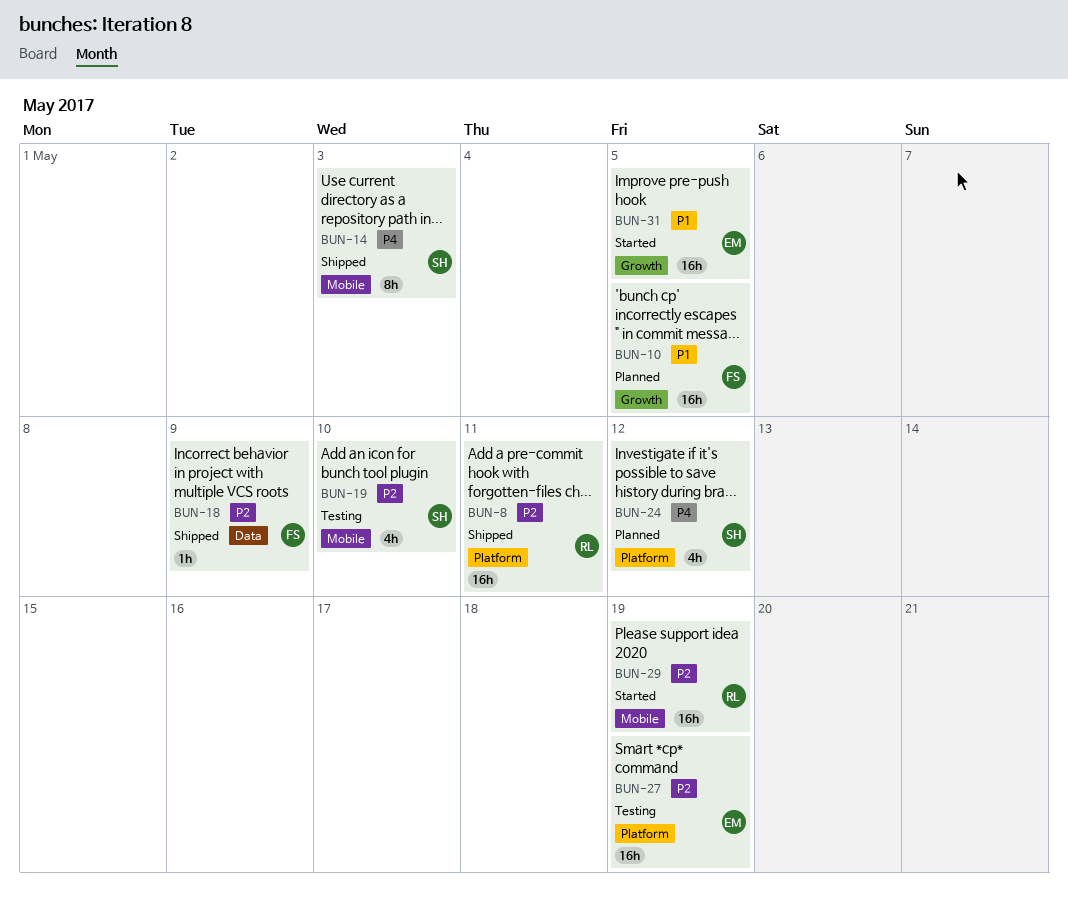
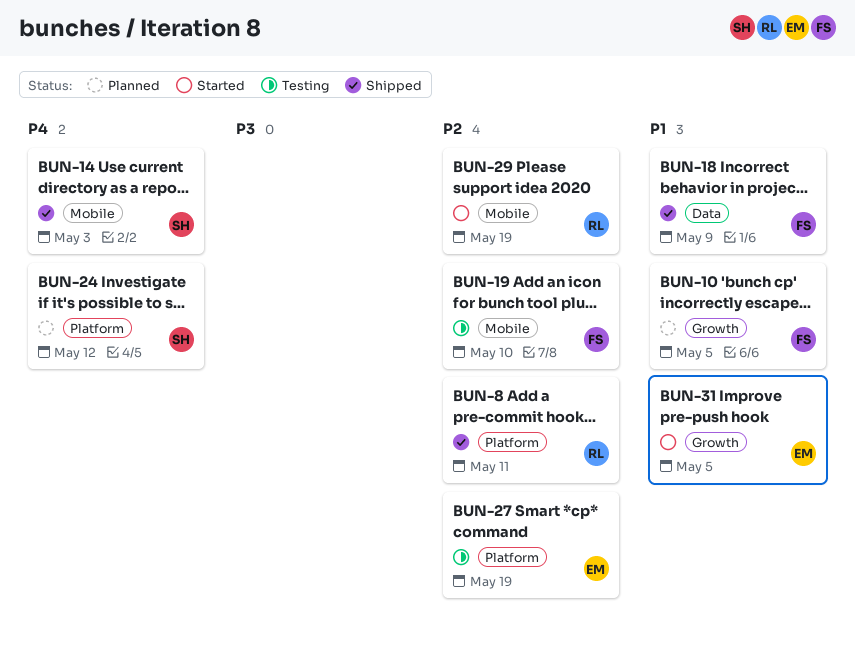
BUN-18, priority: P2 -> P1
BUN-19, owner: SH -> FS

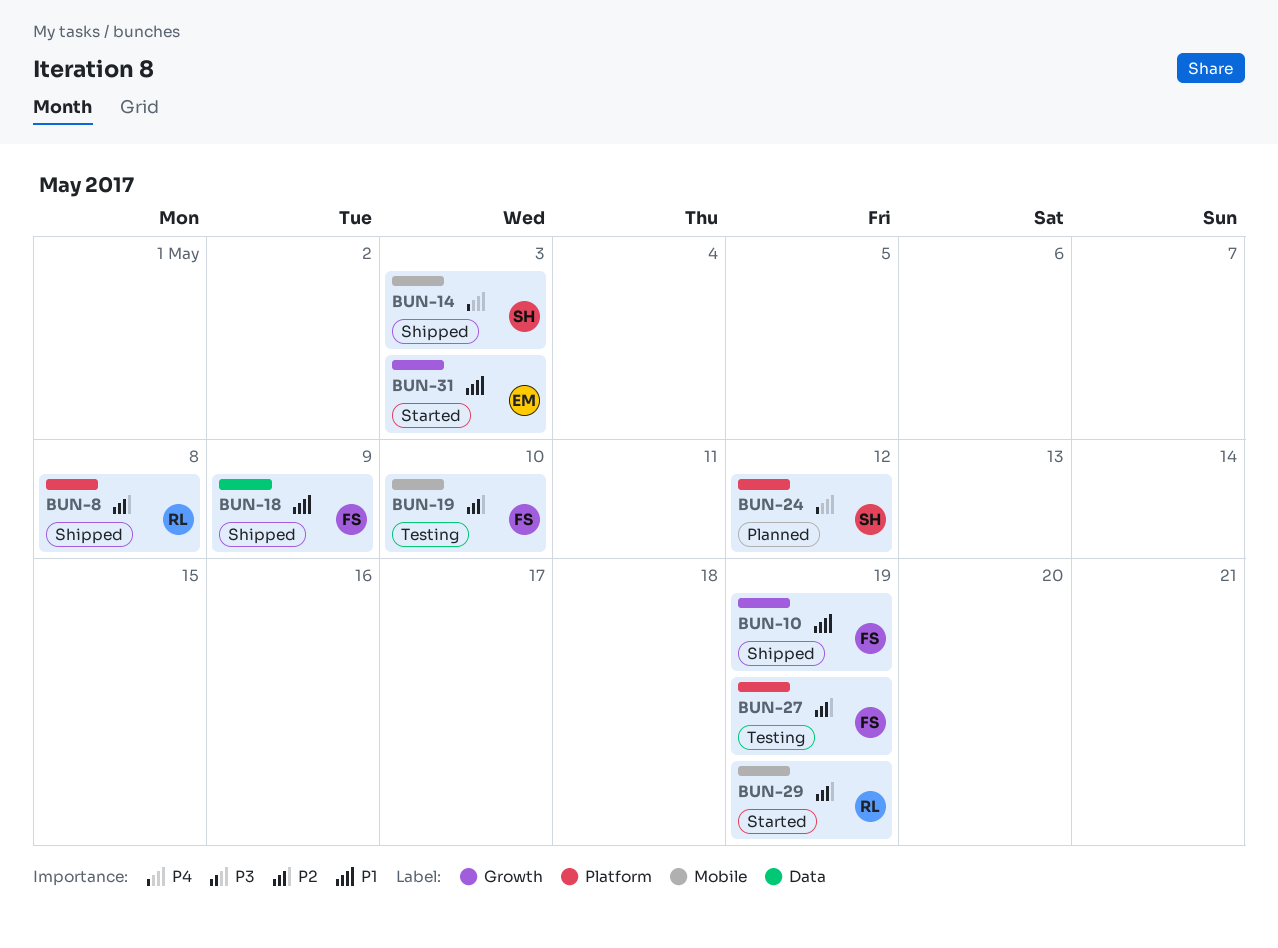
BUN-8, due: May 11 -> May 8
BUN-10, status: Planned -> Shipped
BUN-10, due: May 5 -> May 19
BUN-27, owner: EM -> FS
BUN-31, due: May 5 -> May 3

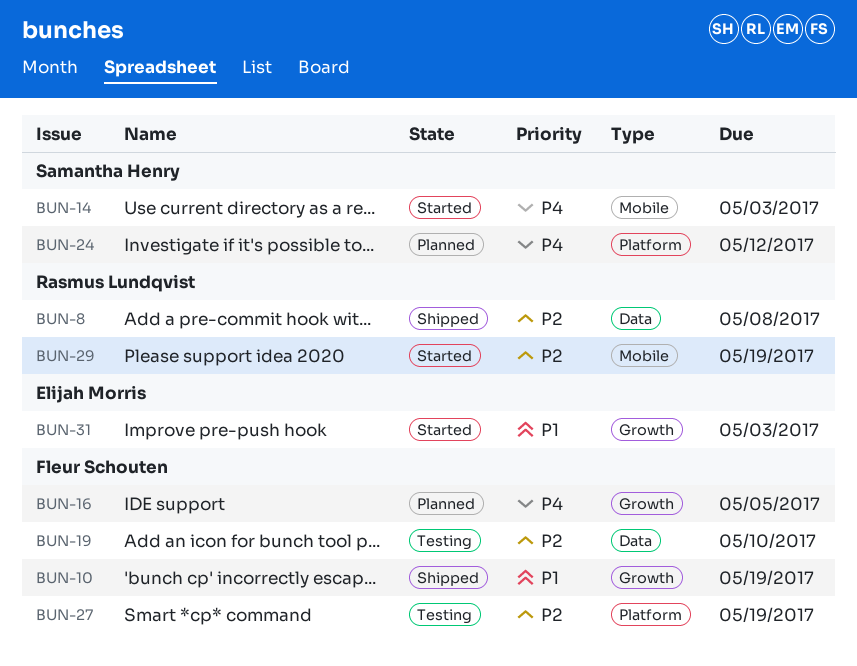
BUN-8, label: Platform -> Data
BUN-14, status: Shipped -> Started
BUN-16: none -> present
BUN-18: present -> none
BUN-19, label: Mobile -> Data

